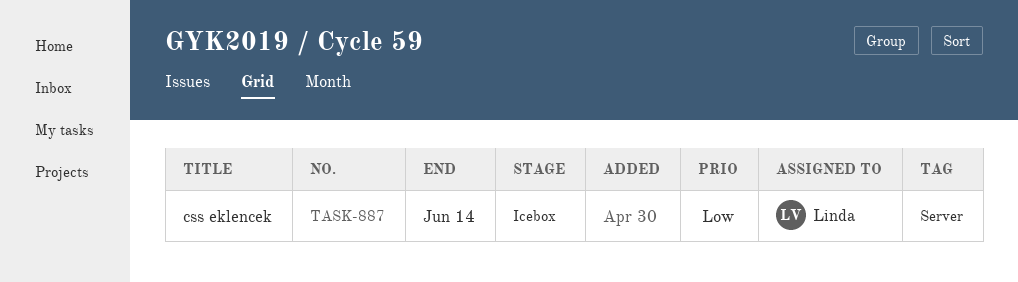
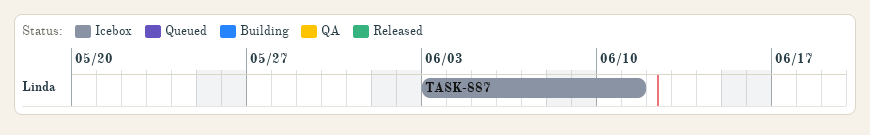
TASK-887, due: Jun 14 -> Jun 11

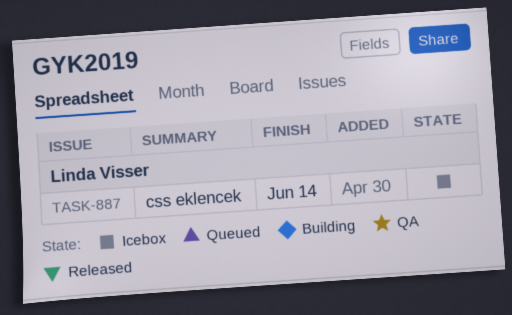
TASK-887, due: Jun 11 -> Jun 14

